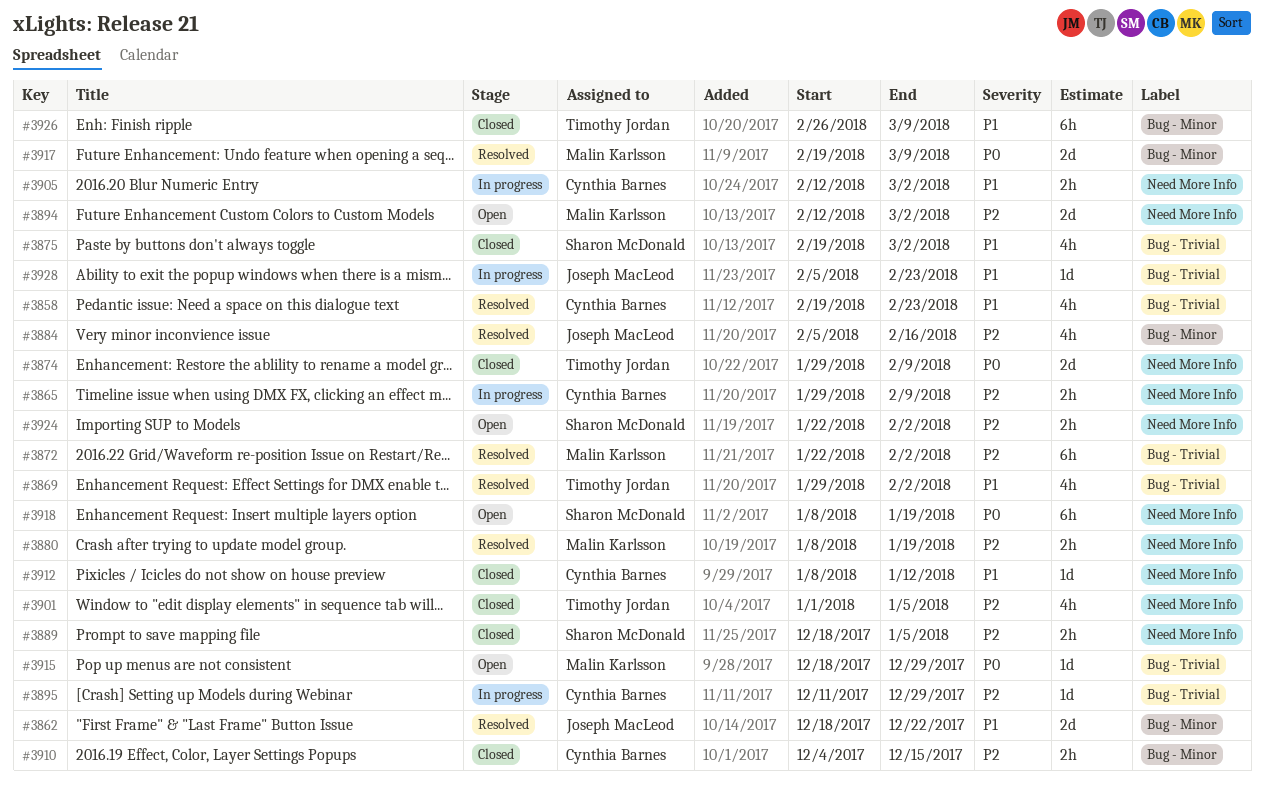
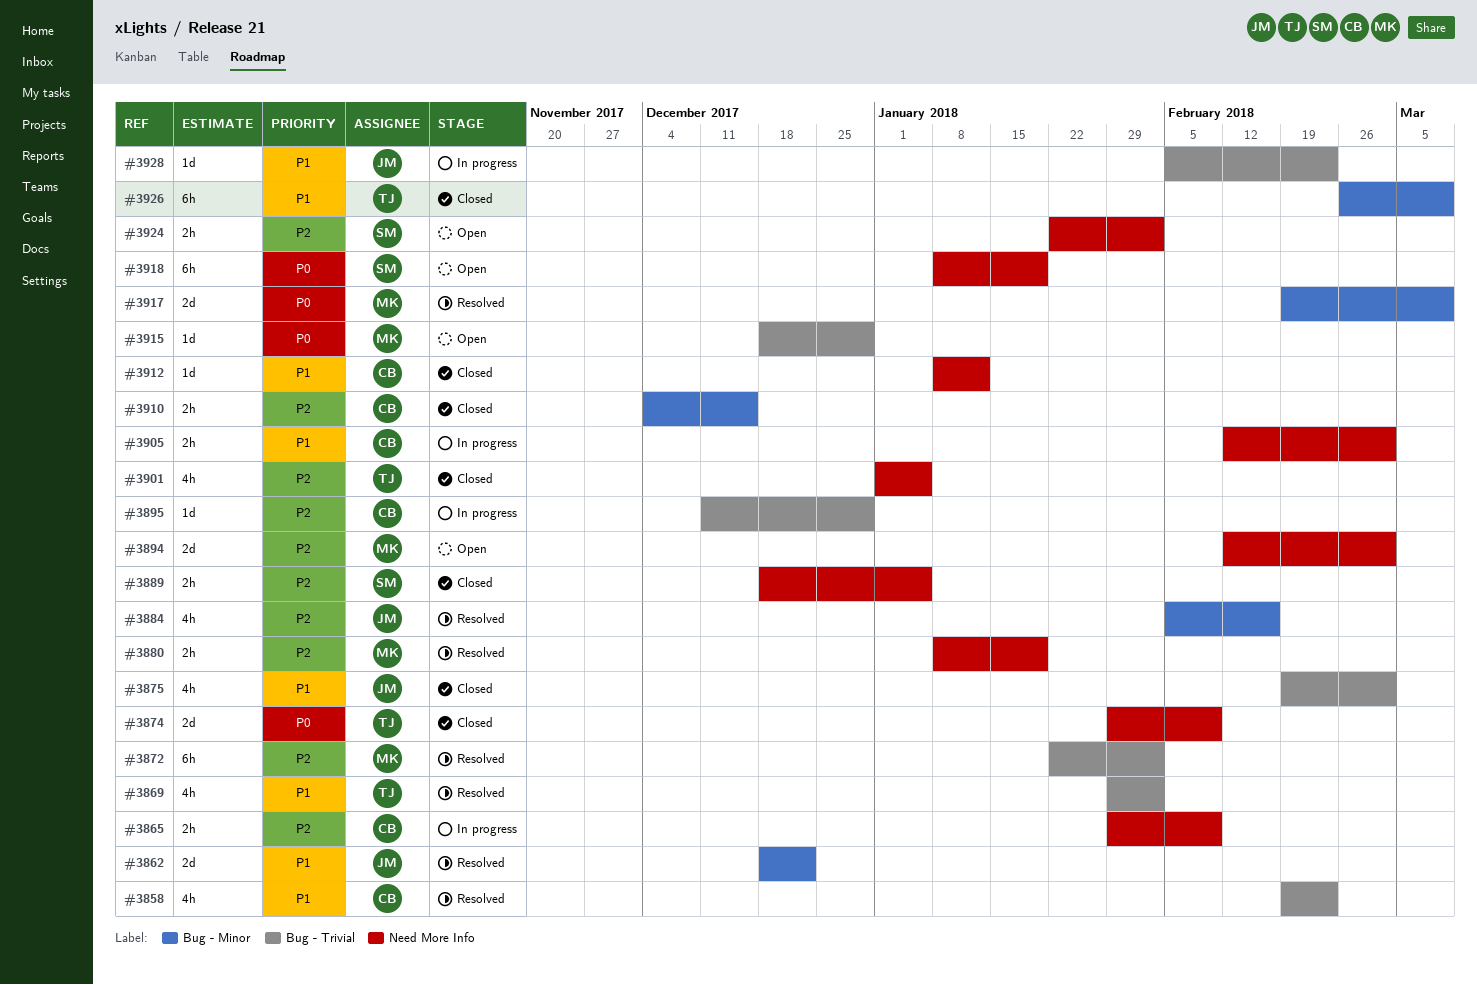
#3875, owner: Sharon McDonald -> Joseph MacLeod

